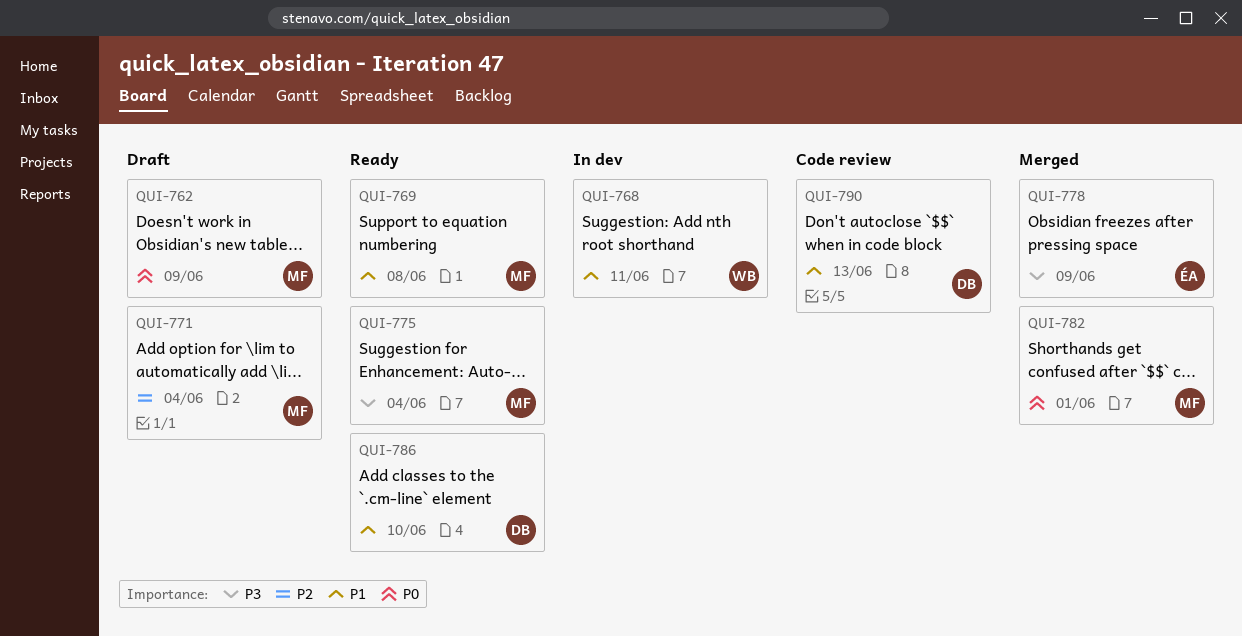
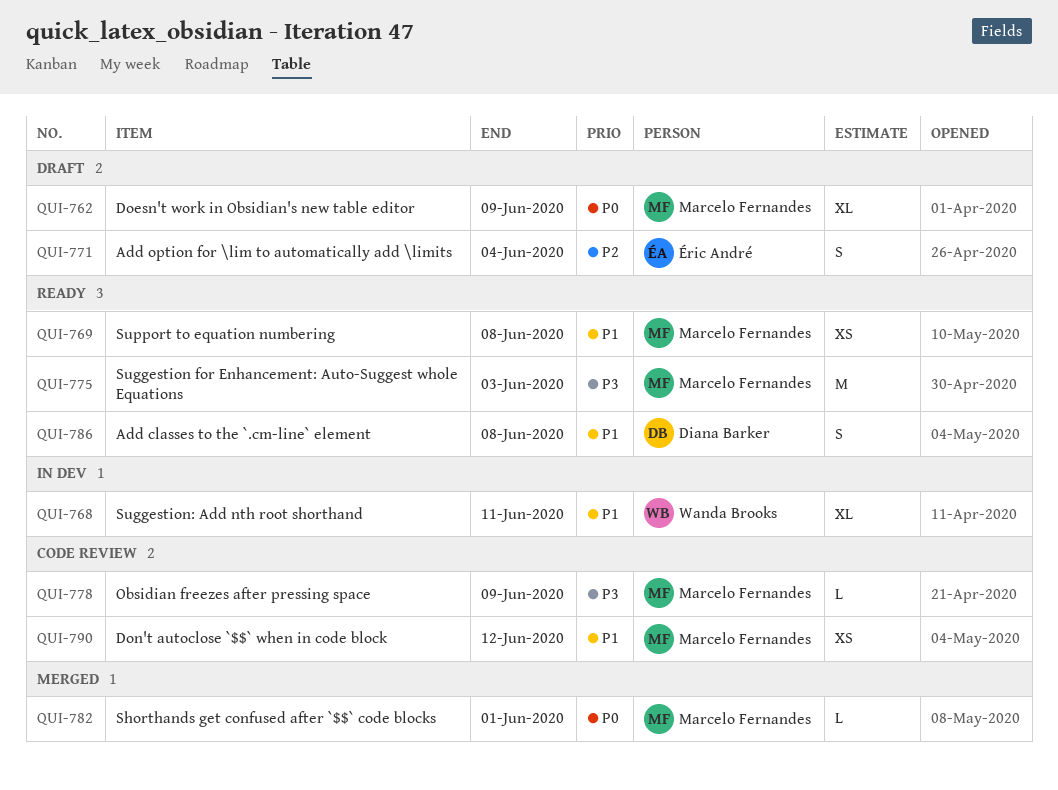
QUI-771, owner: Marcelo Fernandes -> Éric André
QUI-775, due: Jun 4 -> Jun 3
QUI-778, status: Merged -> Code review
QUI-778, owner: Éric André -> Marcelo Fernandes
QUI-786, due: Jun 10 -> Jun 8
QUI-790, owner: Diana Barker -> Marcelo Fernandes
QUI-790, due: Jun 13 -> Jun 12

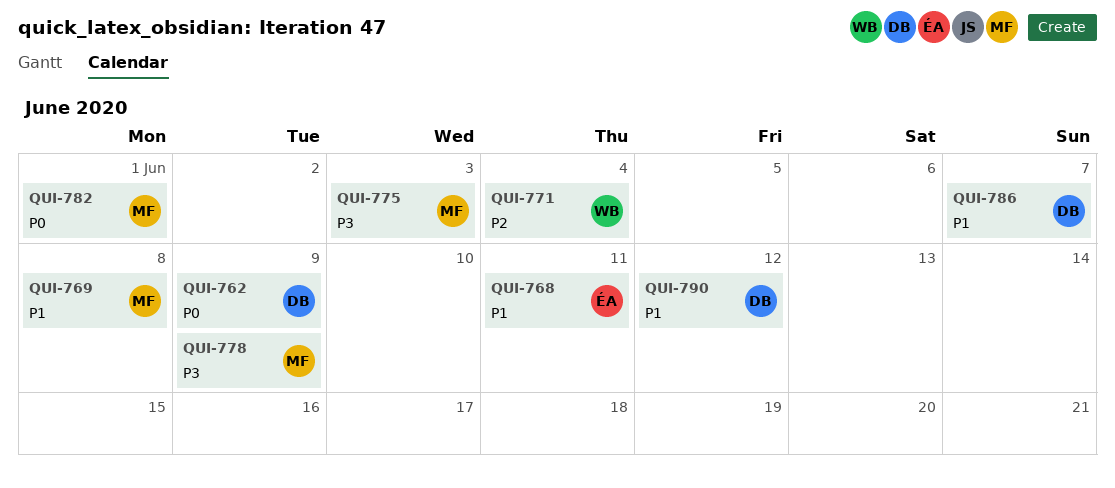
QUI-762, owner: Marcelo Fernandes -> Diana Barker
QUI-768, owner: Wanda Brooks -> Éric André
QUI-771, owner: Éric André -> Wanda Brooks
QUI-786, due: Jun 8 -> Jun 7
QUI-790, owner: Marcelo Fernandes -> Diana Barker

